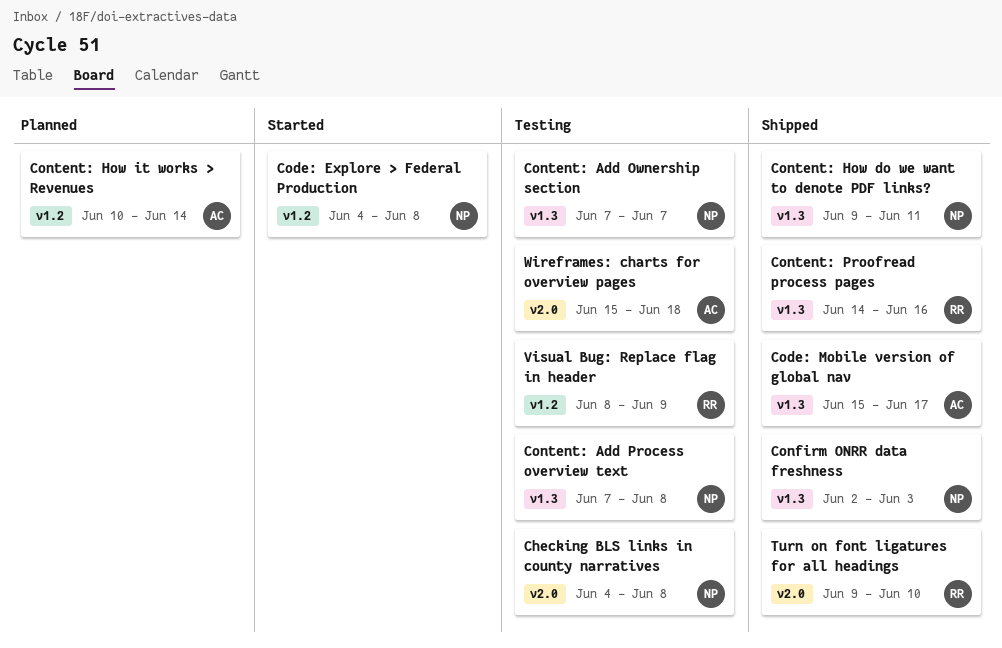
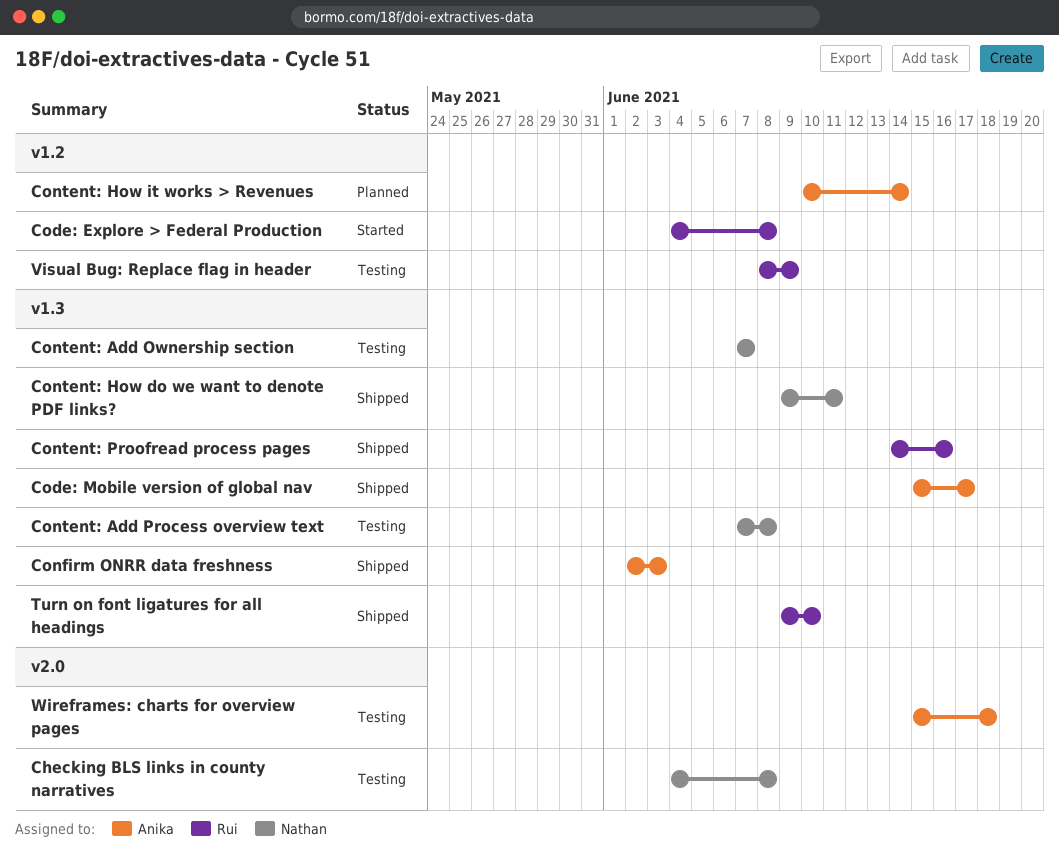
Code: Explore > Federal Production, owner: Nathan -> Rui
Confirm ONRR data freshness, owner: Nathan -> Anika
Turn on font ligatures for all headings, label: v2.0 -> v1.3

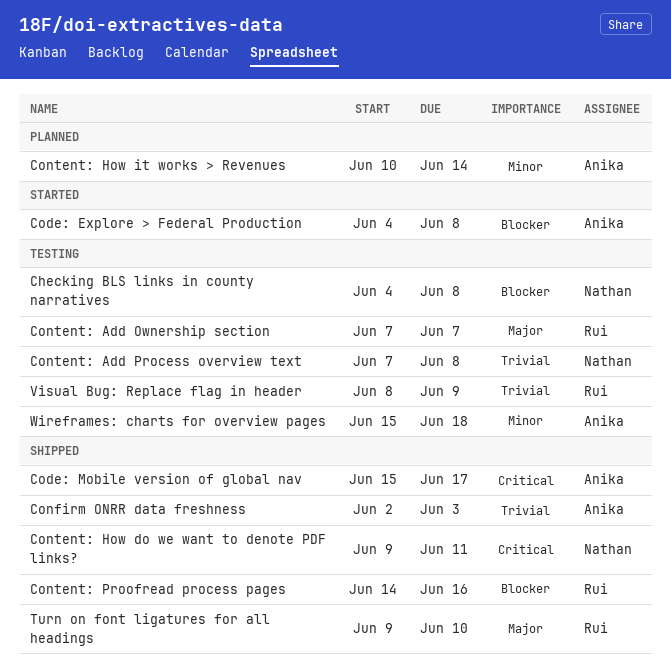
Code: Explore > Federal Production, owner: Rui -> Anika
Content: Add Ownership section, owner: Nathan -> Rui

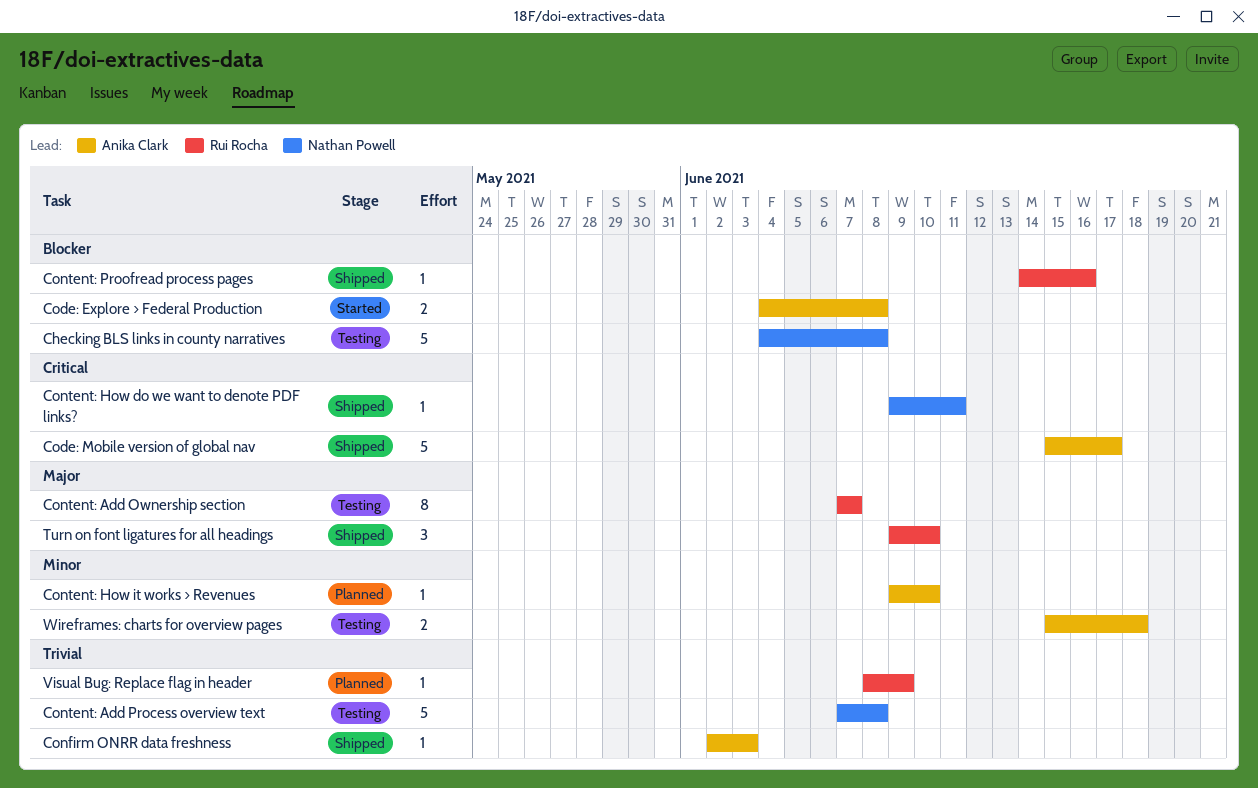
Content: How it works > Revenues, start: Jun 10 -> Jun 9
Content: How it works > Revenues, due: Jun 14 -> Jun 10
Visual Bug: Replace flag in header, status: Testing -> Planned

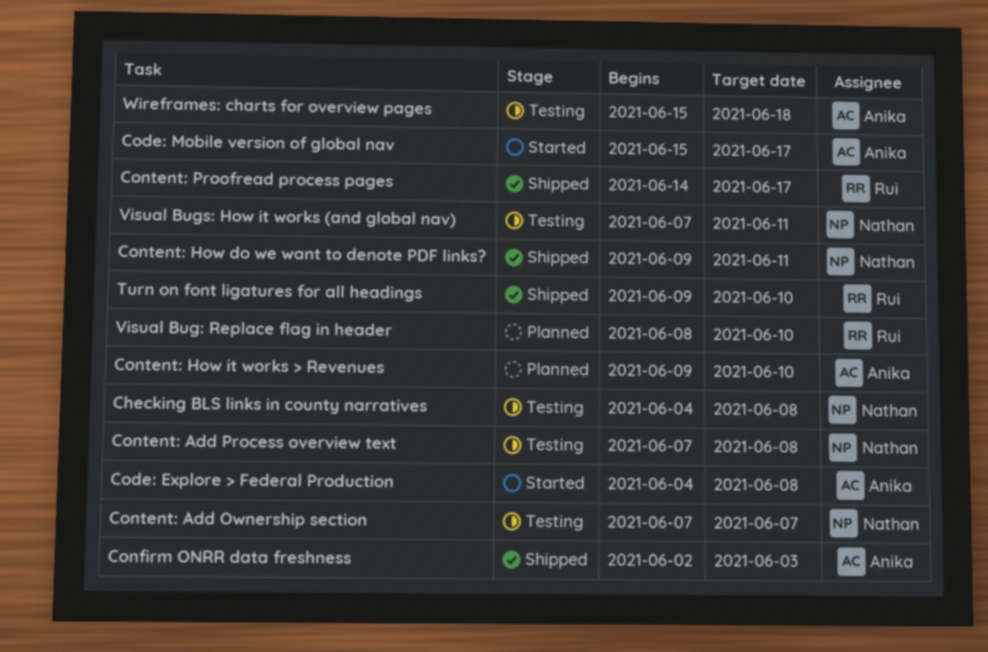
Code: Mobile version of global nav, status: Shipped -> Started
Content: Add Ownership section, owner: Rui Rocha -> Nathan Powell
Content: Proofread process pages, due: Jun 16 -> Jun 17
Visual Bug: Replace flag in header, due: Jun 9 -> Jun 10
Visual Bugs: How it works (and global nav): none -> present

